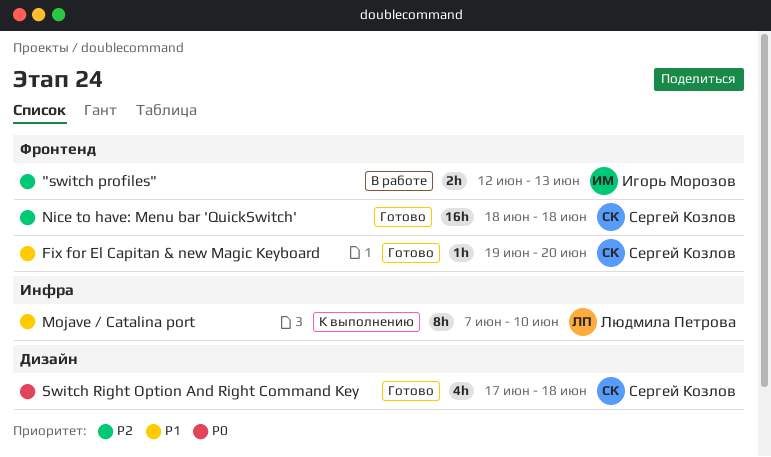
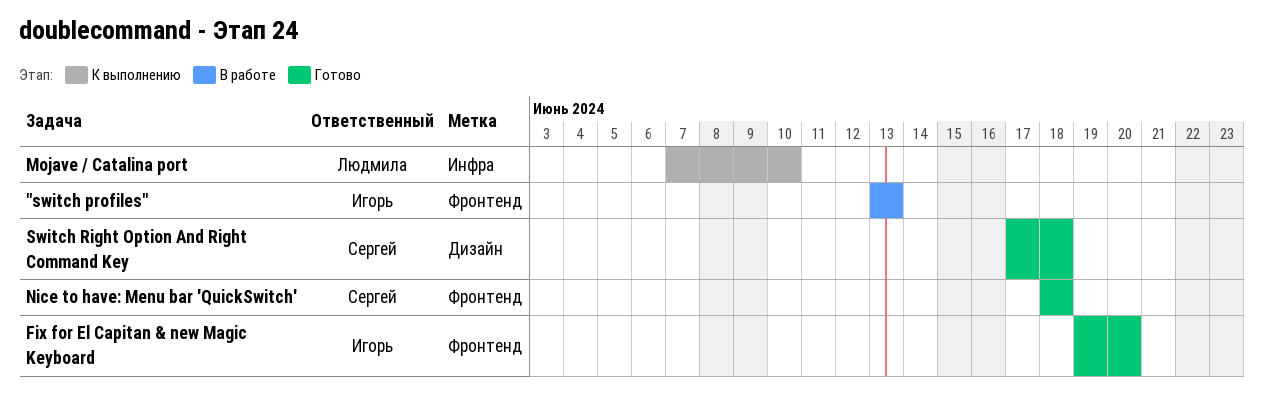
"switch profiles", start: Jun 12 -> Jun 13
Fix for El Capitan & new Magic Keyboard, owner: Сергей Козлов -> Игорь Морозов

